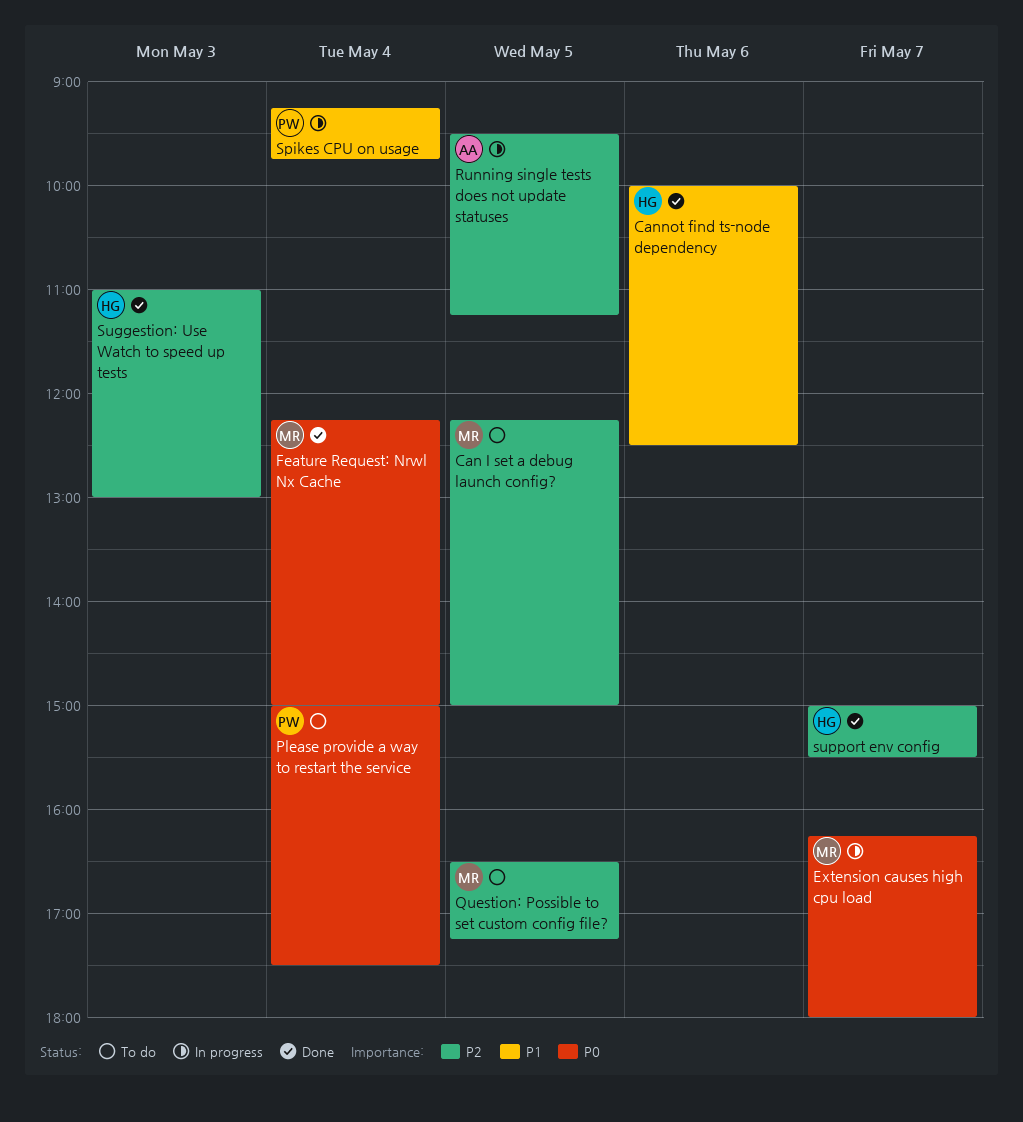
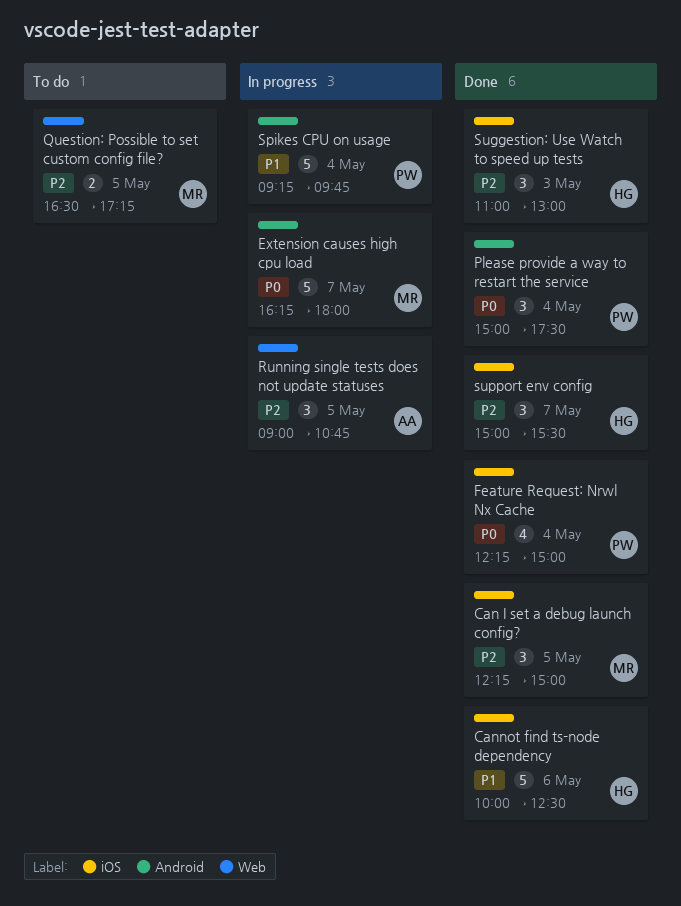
Can I set a debug launch config?, status: To do -> Done
Feature Request: Nrwl Nx Cache, owner: MR -> PW
Please provide a way to restart the service, status: To do -> Done
Running single tests does not update statuses, begins: 09:30 -> 09:00
Running single tests does not update statuses, ends: 11:15 -> 10:45

